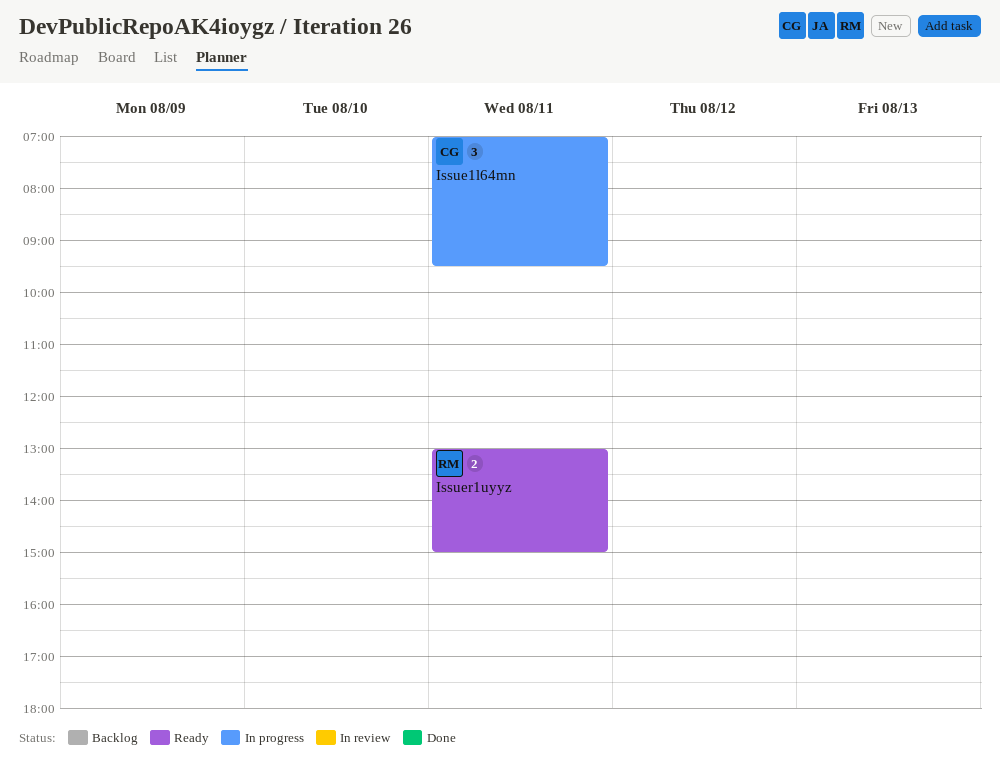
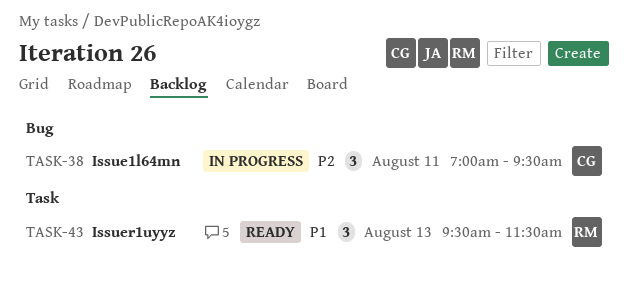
Issuer1uyyz, estimate: 2 -> 3
Issuer1uyyz, day: Aug 11 -> Aug 13
Issuer1uyyz, begins: 13:00 -> 09:30
Issuer1uyyz, ends: 15:00 -> 11:30

